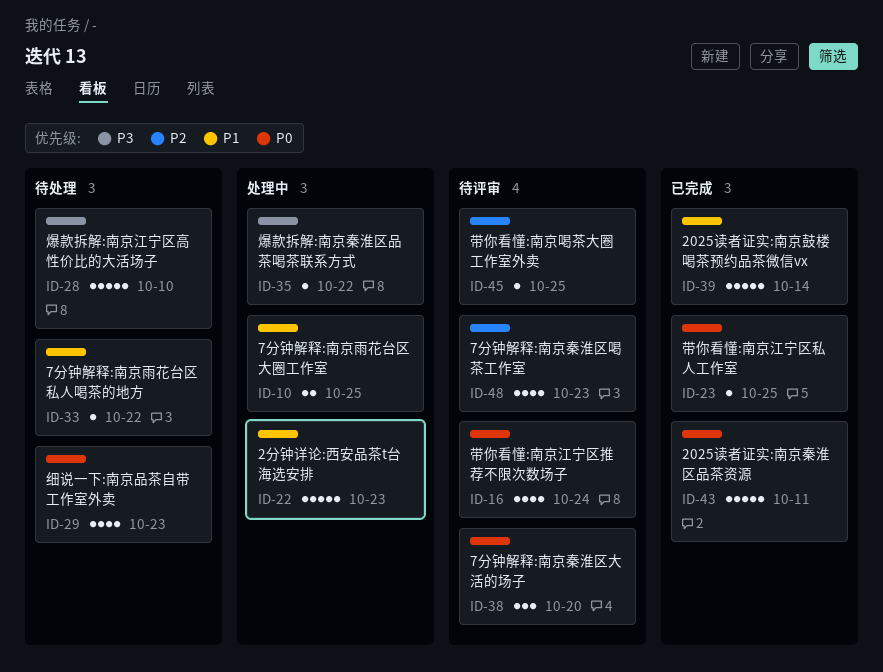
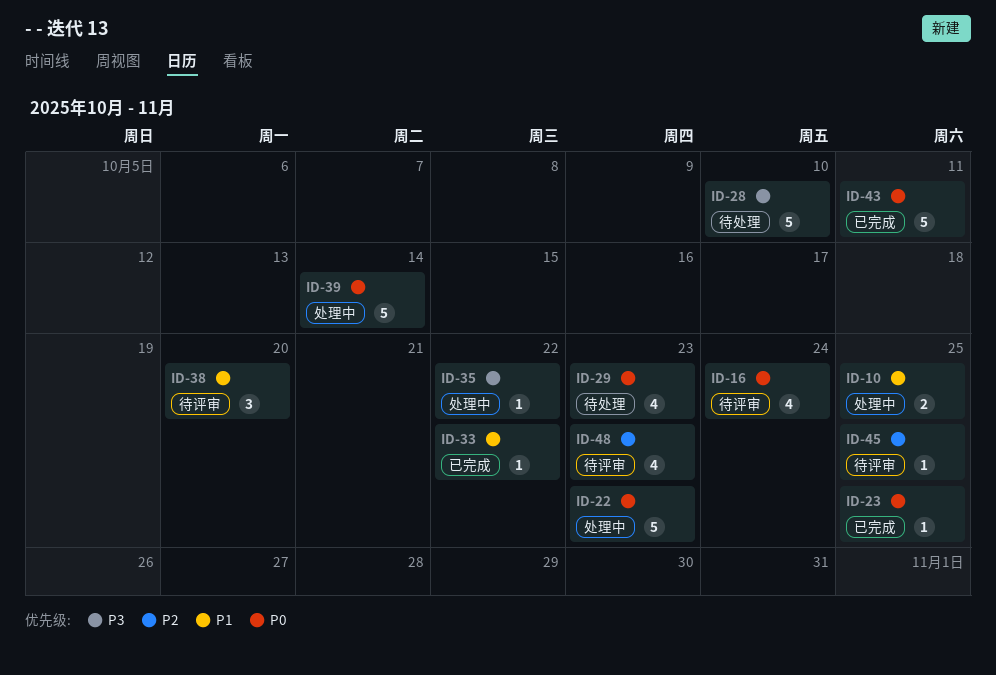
ID-22, priority: P1 -> P0
ID-33, status: 待处理 -> 已完成
ID-38, priority: P0 -> P1
ID-39, status: 已完成 -> 处理中
ID-39, priority: P1 -> P0

